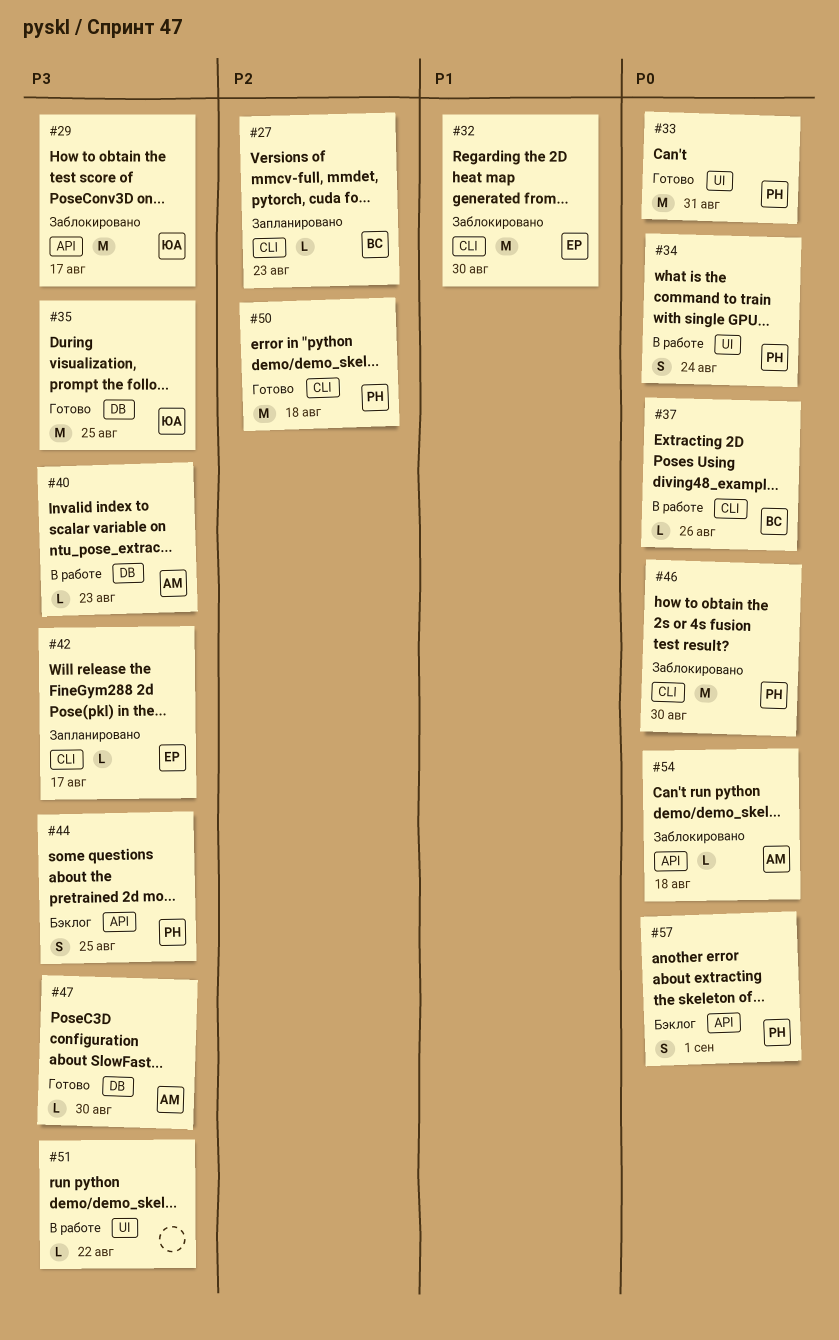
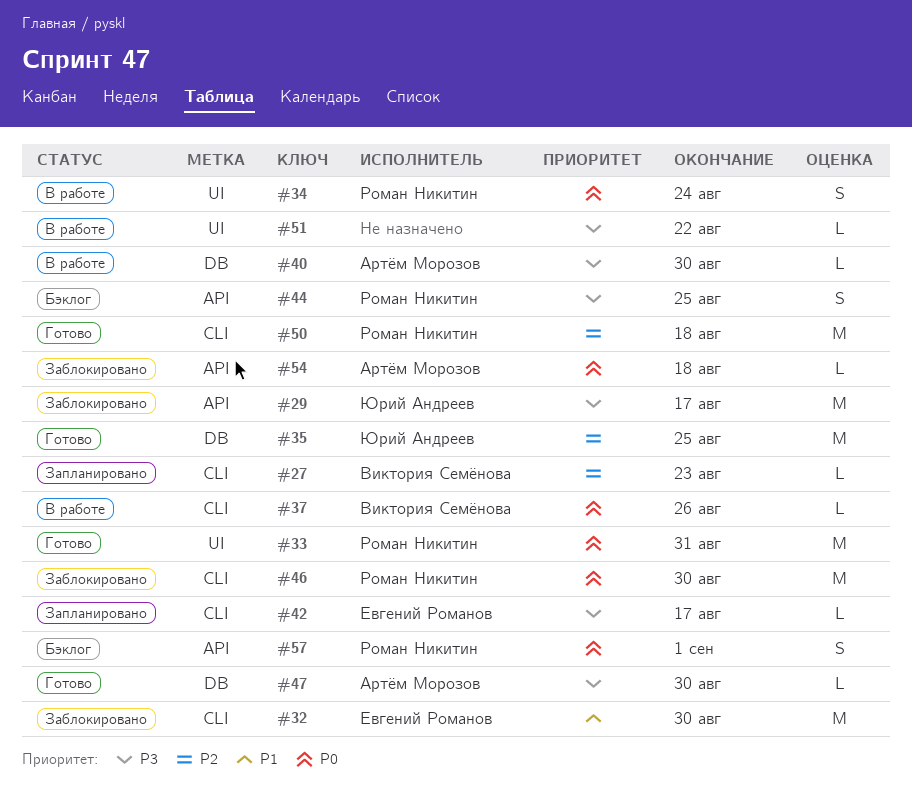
#35, priority: P3 -> P2
#40, due: Aug 23 -> Aug 30

